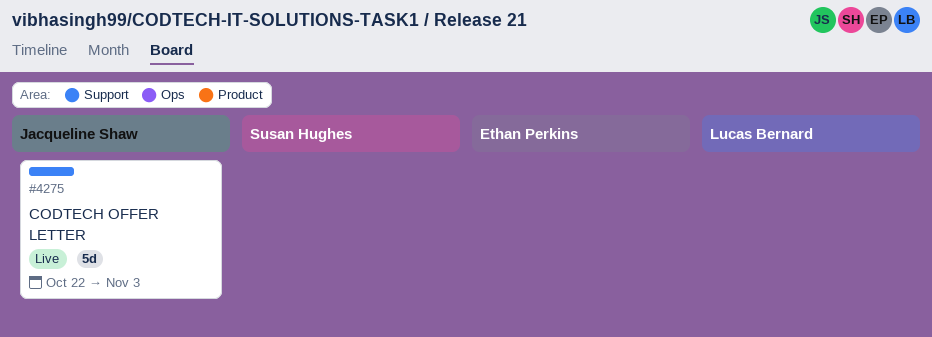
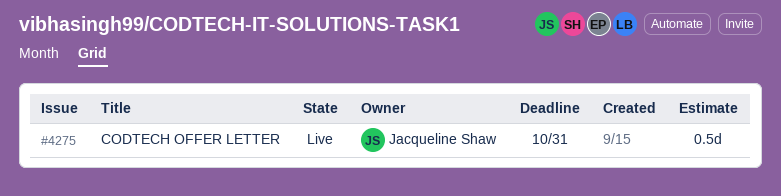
#4275, estimate: 5d -> 0.5d
#4275, due: Nov 3 -> Oct 31

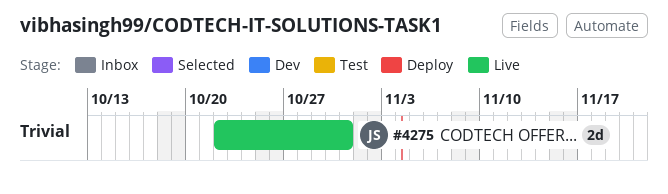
#4275, estimate: 0.5d -> 2d

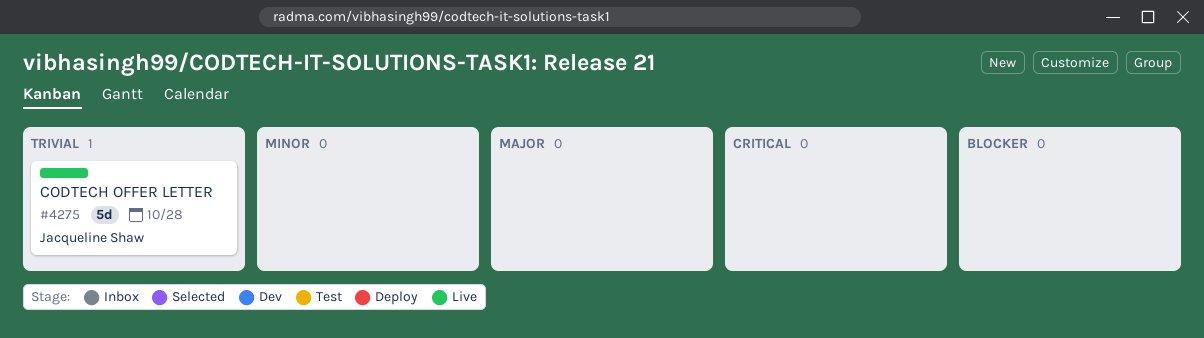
#4275, estimate: 2d -> 5d
#4275, due: Oct 31 -> Oct 28

